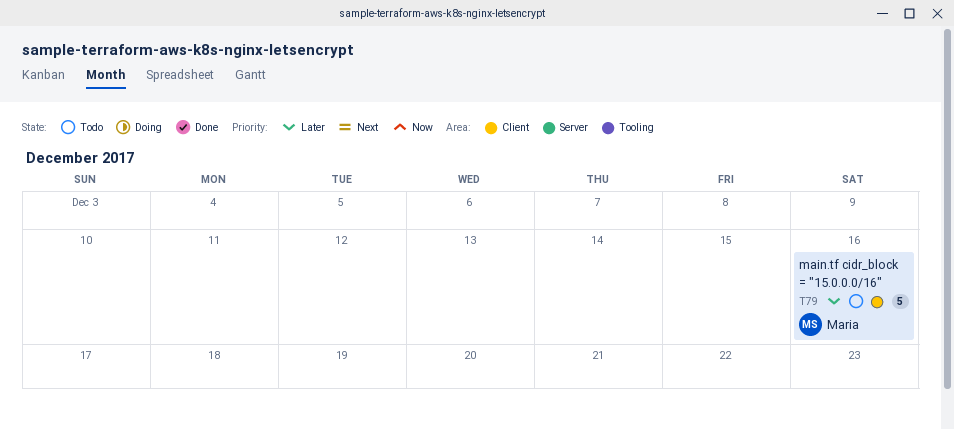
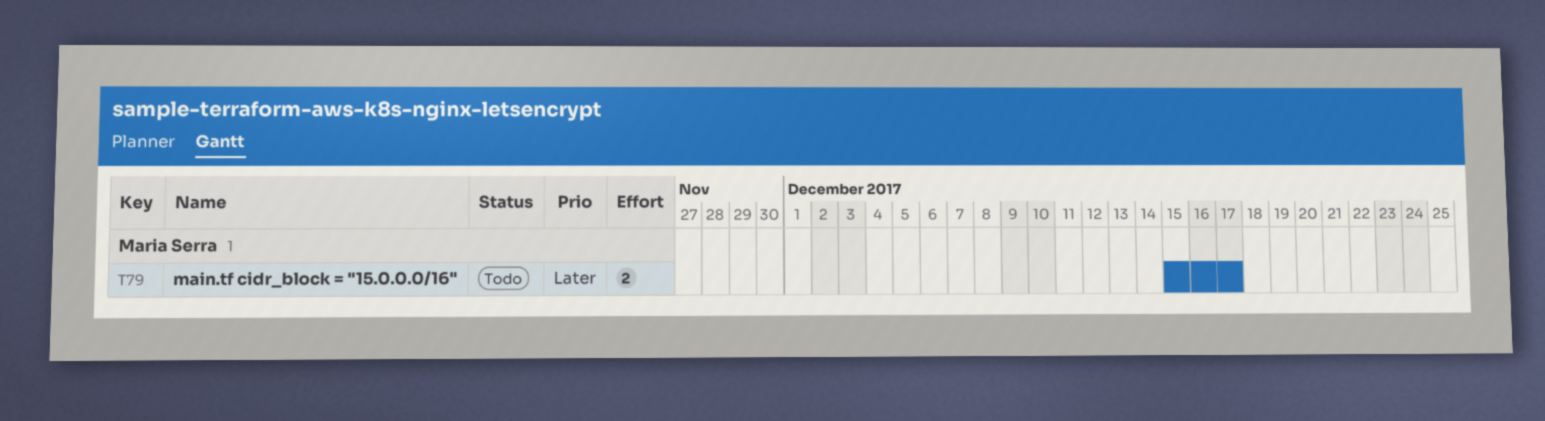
T79, estimate: 5 -> 2
T79, due: Dec 16 -> Dec 17

